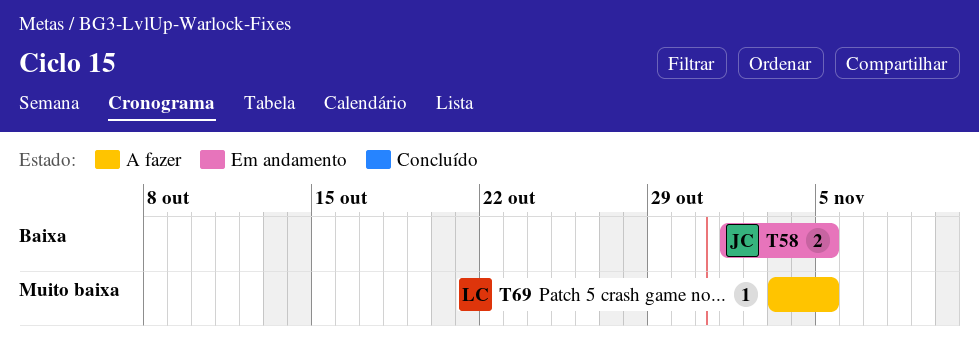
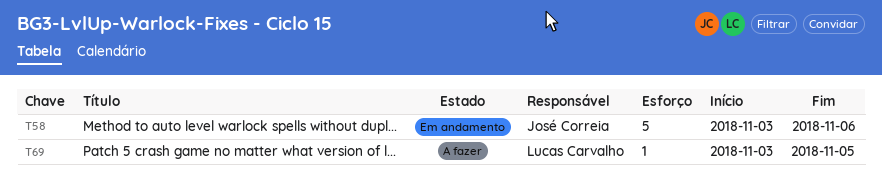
T58, estimate: 2 -> 5
T58, start: Nov 1 -> Nov 3
T58, due: Nov 5 -> Nov 6

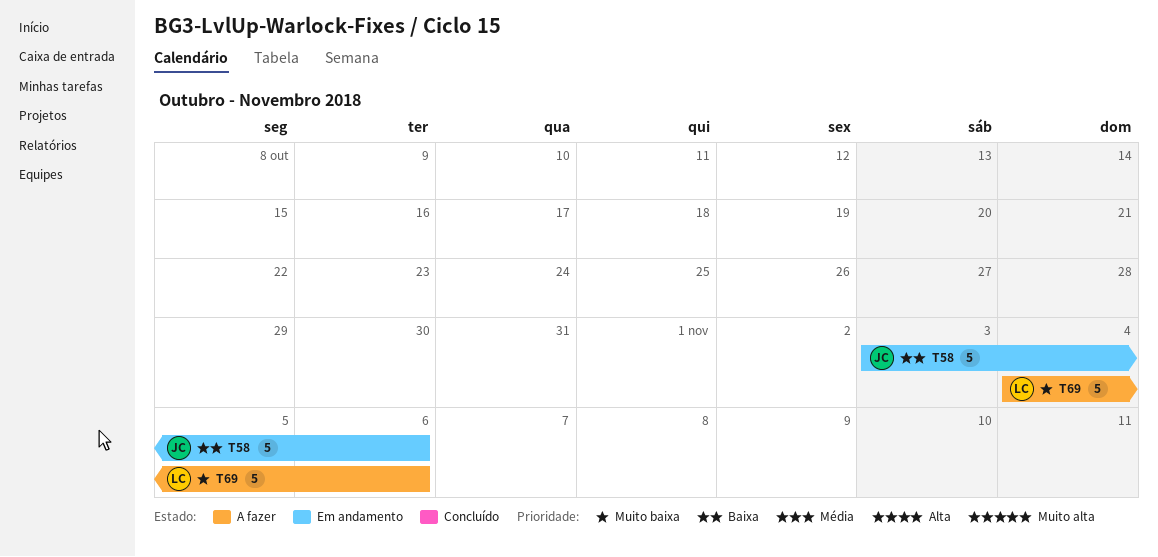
T69, estimate: 1 -> 5
T69, start: Nov 3 -> Nov 4
T69, due: Nov 5 -> Nov 6

